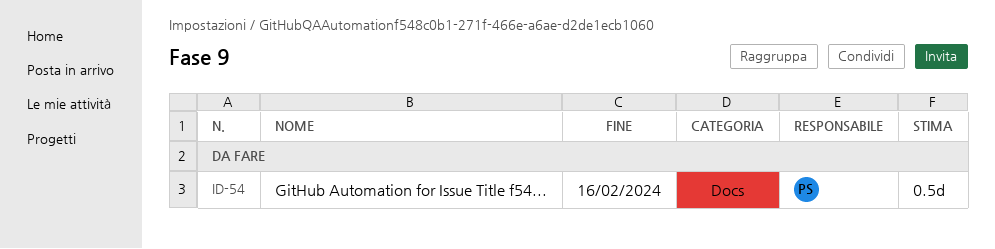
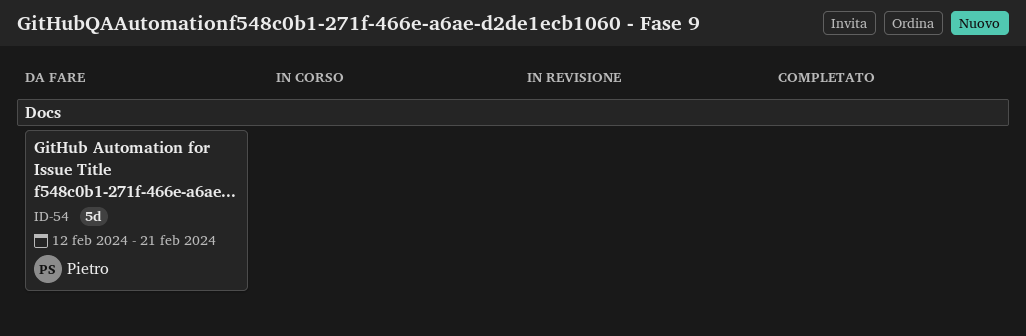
ID-54, estimate: 0.5d -> 5d
ID-54, due: Feb 16 -> Feb 21

